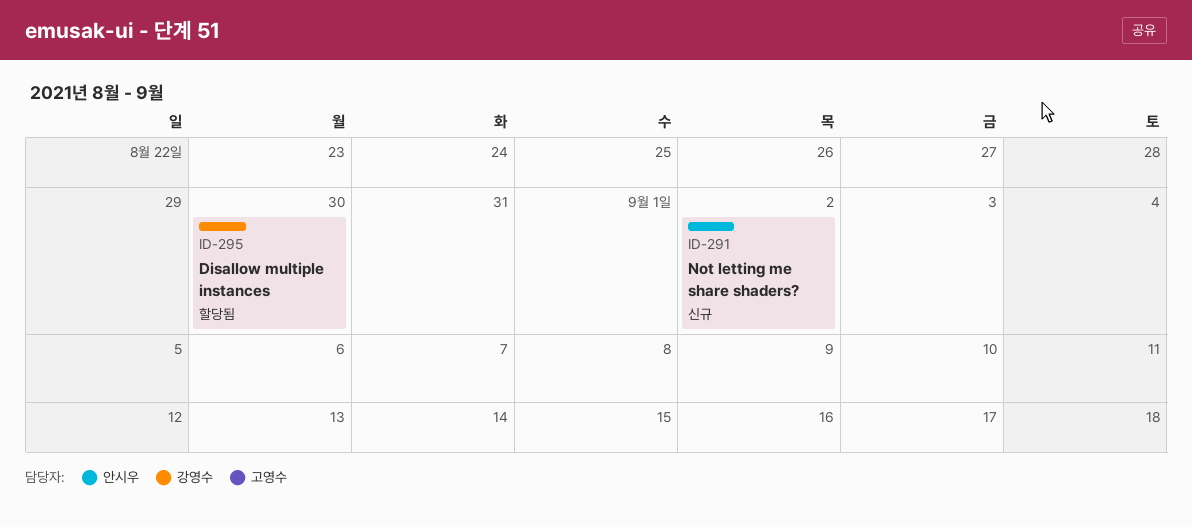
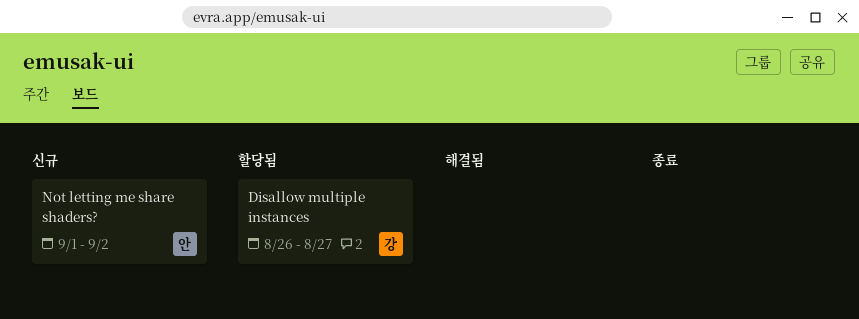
Disallow multiple instances, due: Aug 30 -> Aug 27

